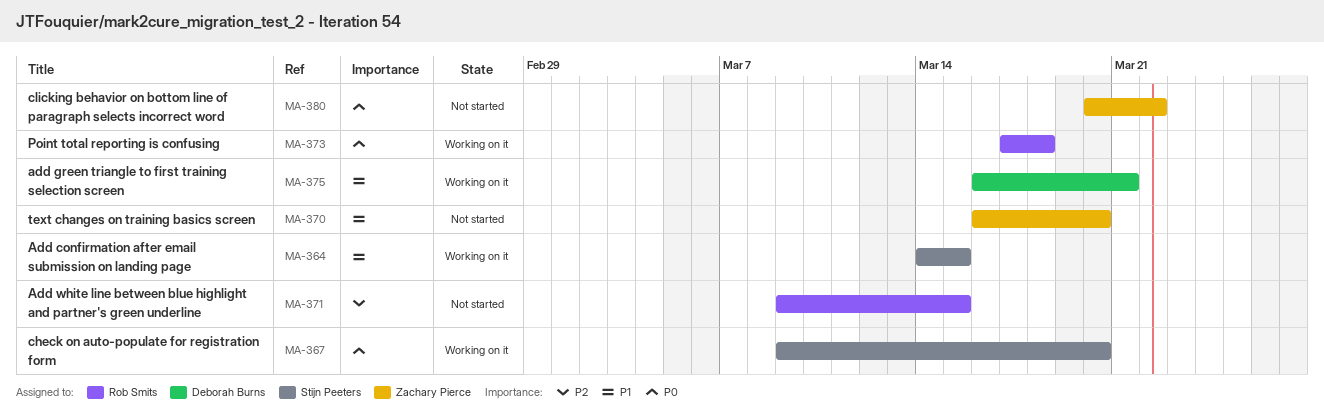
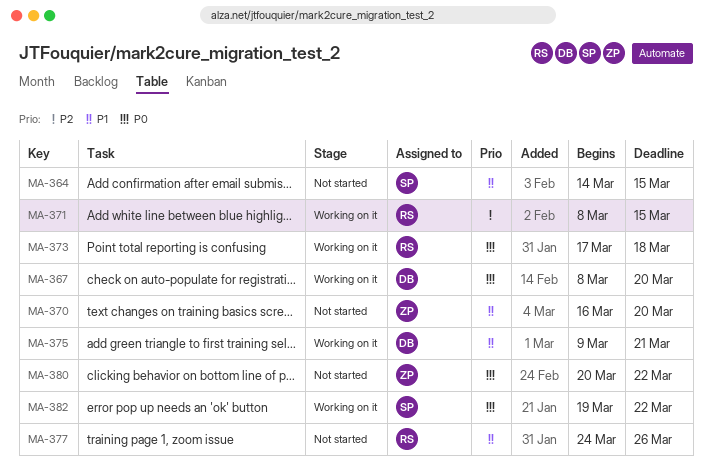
MA-364, status: Working on it -> Not started
MA-367, owner: Stijn Peeters -> Deborah Burns
MA-367, start: Mar 9 -> Mar 8
MA-371, status: Not started -> Working on it
MA-371, start: Mar 9 -> Mar 8
MA-375, start: Mar 16 -> Mar 9
MA-377: none -> present
MA-382: none -> present

